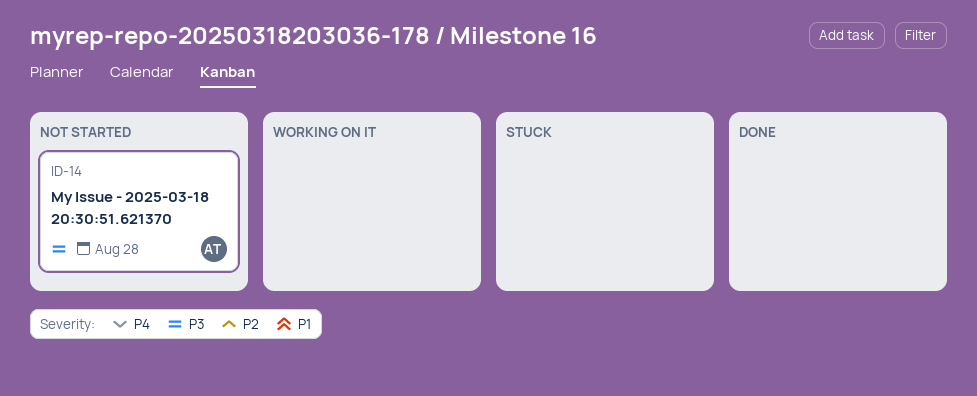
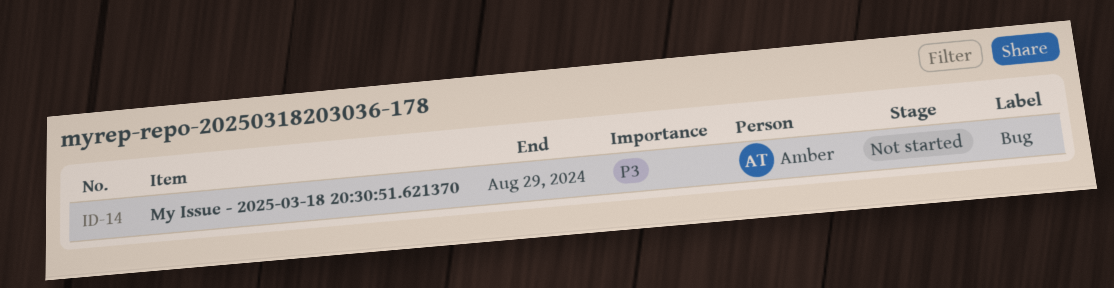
ID-14, due: Aug 28 -> Aug 29

